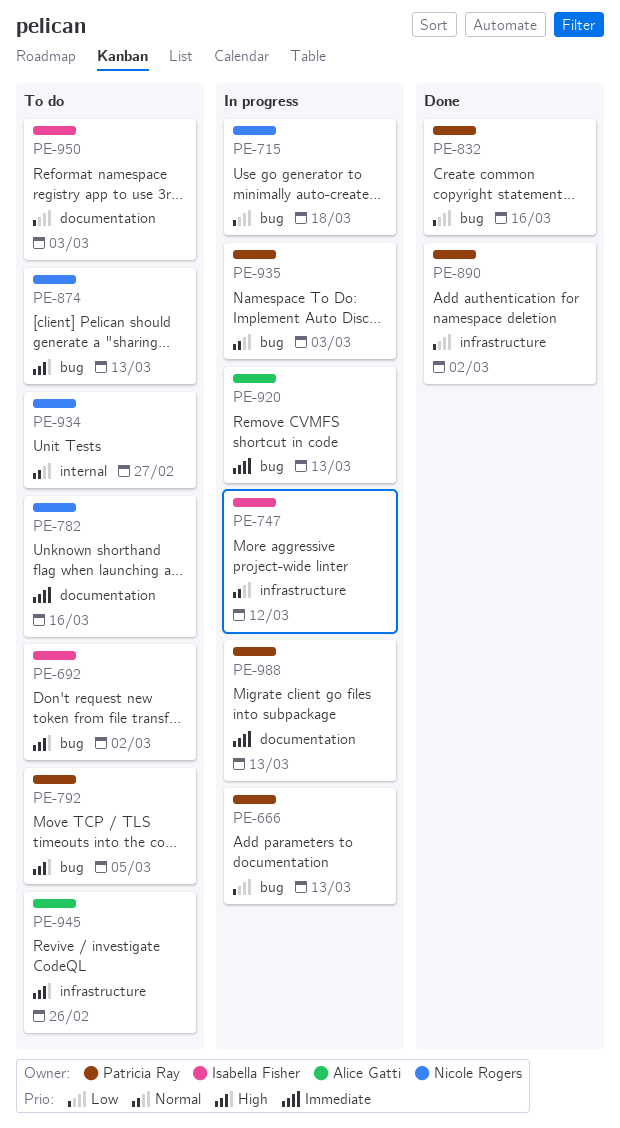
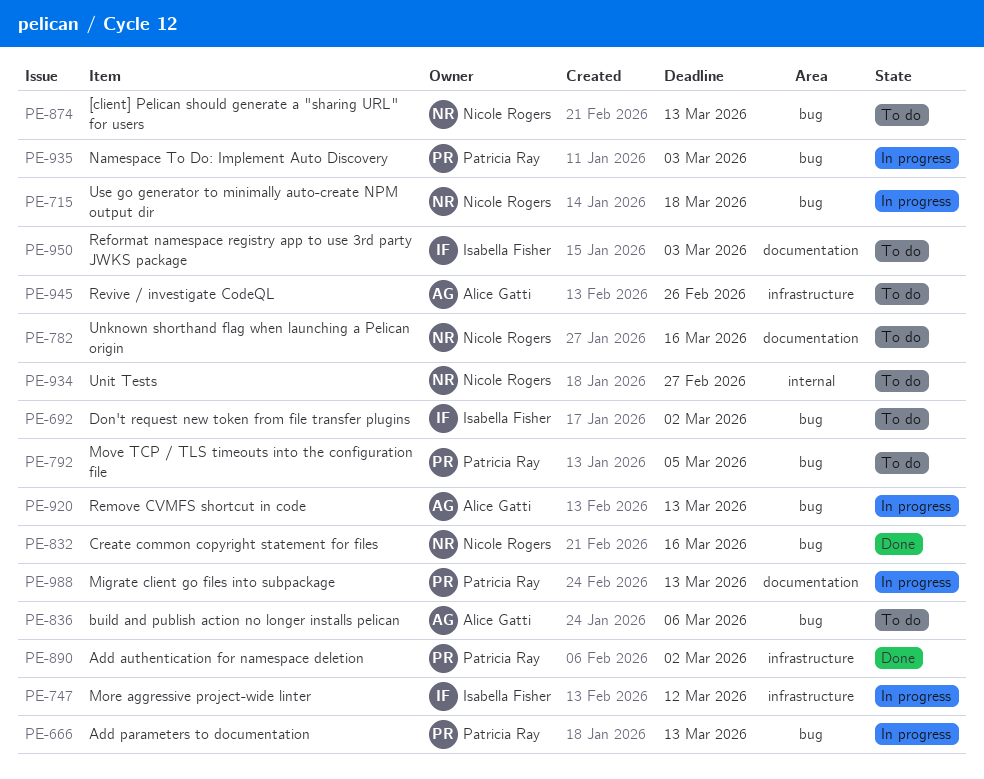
PE-832, owner: Patricia Ray -> Nicole Rogers
PE-836: none -> present

